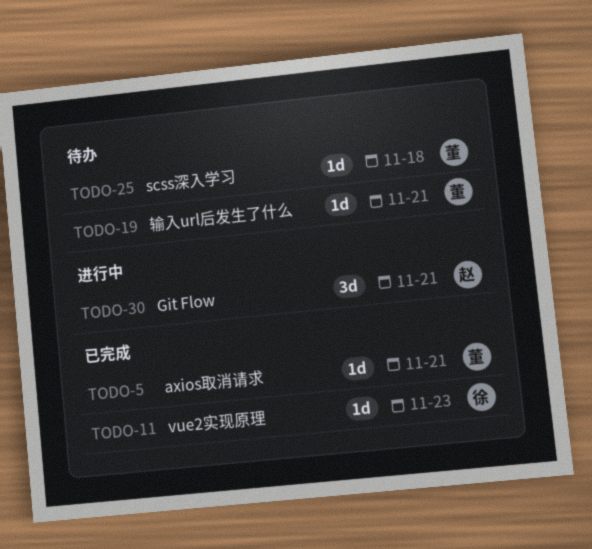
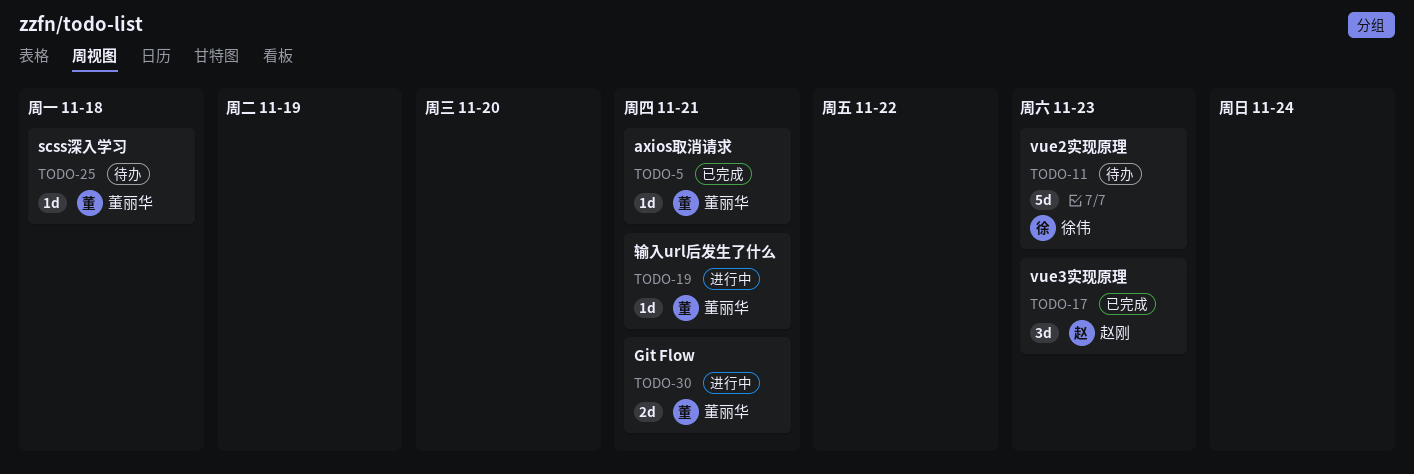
TODO-11, status: 已完成 -> 待办
TODO-11, estimate: 1d -> 5d
TODO-17: none -> present
TODO-19, status: 待办 -> 进行中
TODO-30, owner: 赵刚 -> 董丽华
TODO-30, estimate: 3d -> 2d

